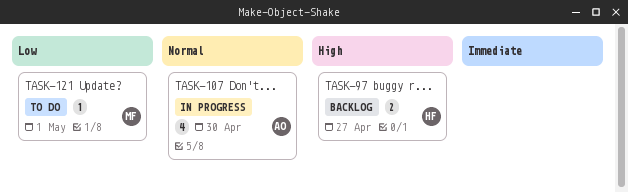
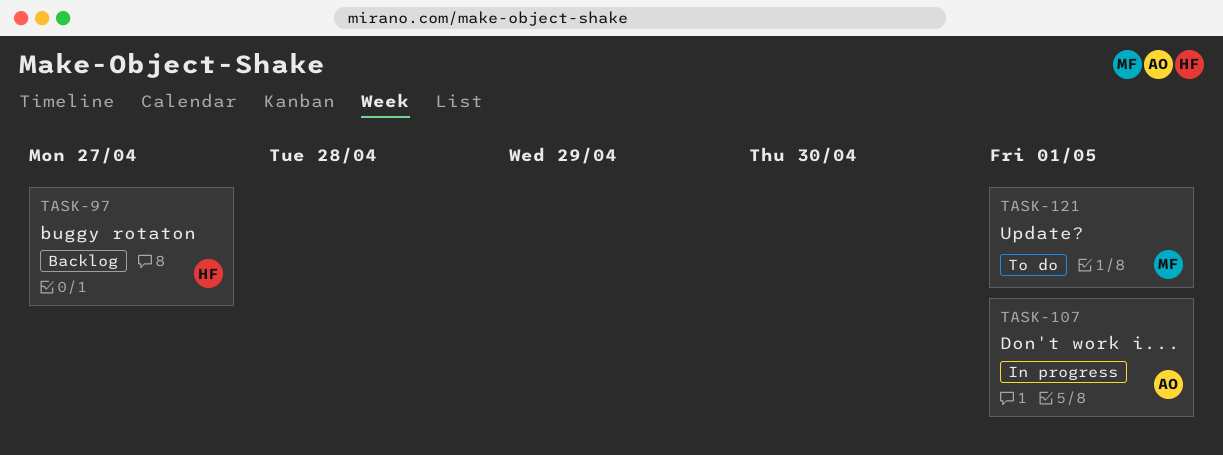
TASK-107, due: Apr 30 -> May 1

